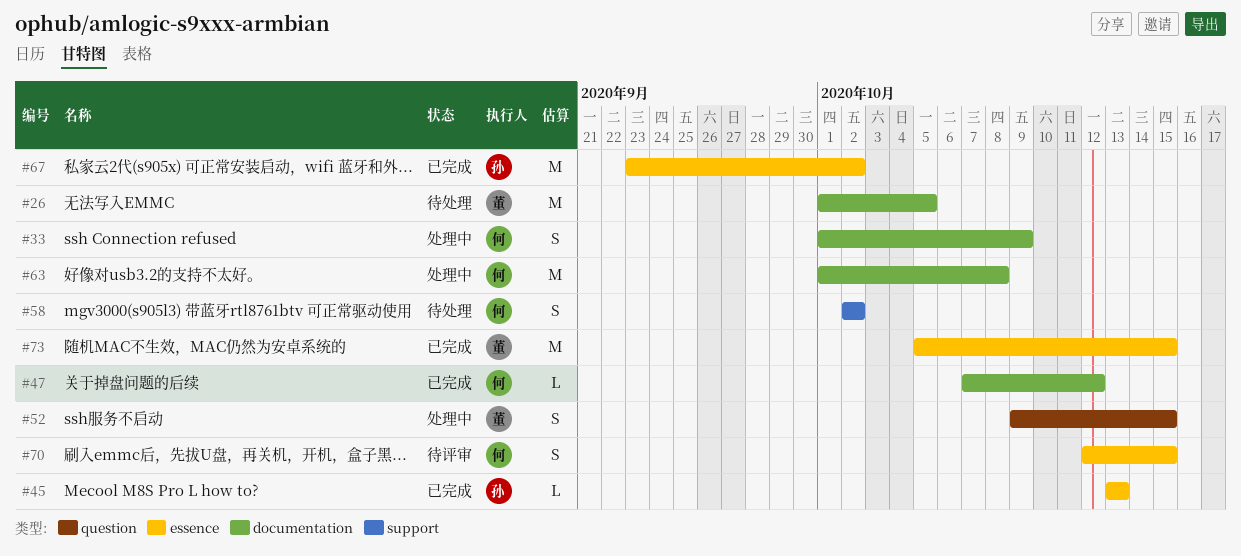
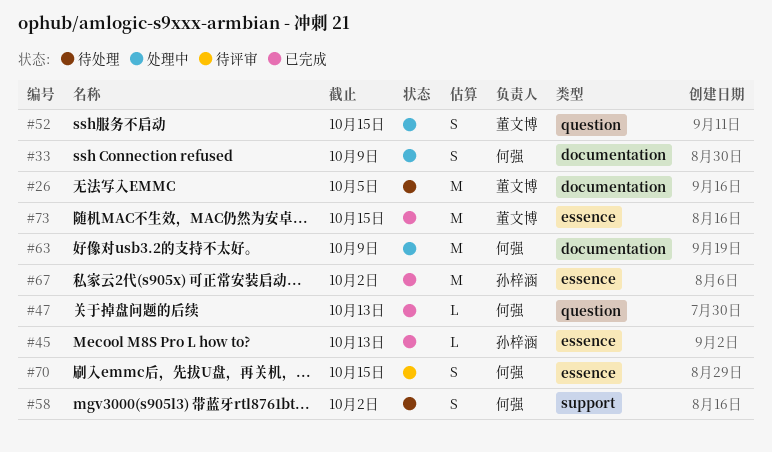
#47, label: documentation -> question
#47, due: Oct 12 -> Oct 13
#63, due: Oct 8 -> Oct 9

